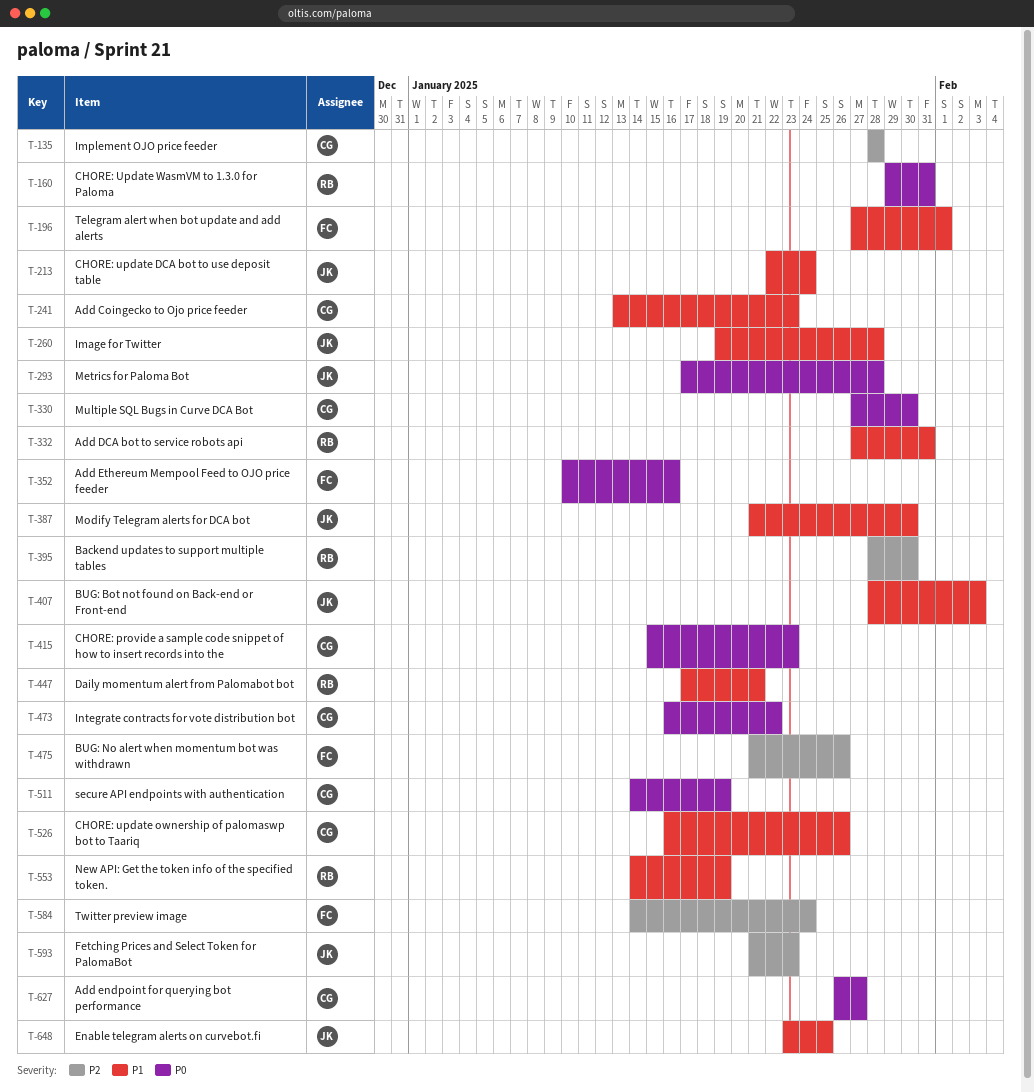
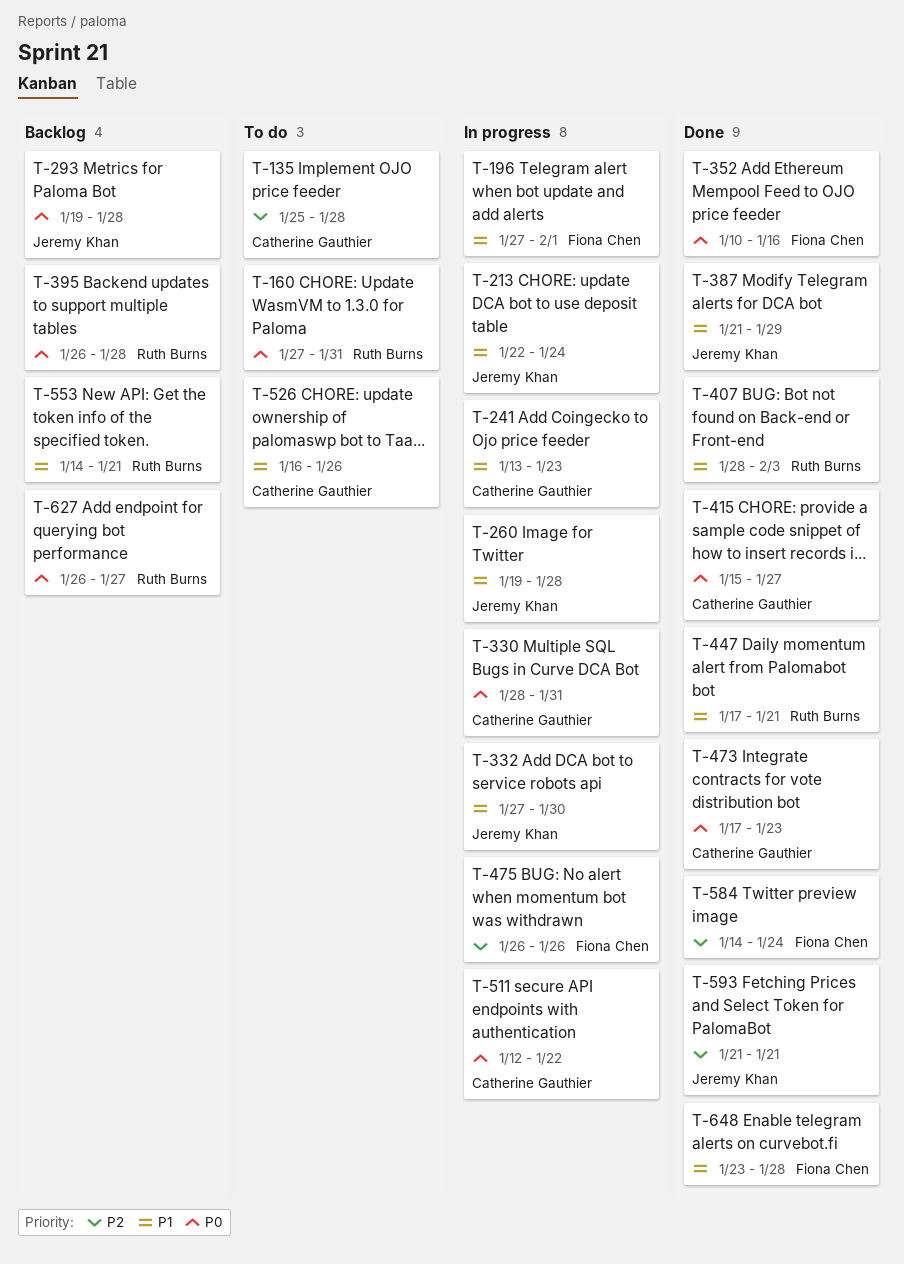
T-135, start: Jan 28 -> Jan 25
T-160, start: Jan 29 -> Jan 27
T-293, start: Jan 17 -> Jan 19
T-330, start: Jan 27 -> Jan 28
T-330, due: Jan 30 -> Jan 31
T-332, owner: Ruth Burns -> Jeremy Khan
T-332, due: Jan 31 -> Jan 30
T-387, due: Jan 30 -> Jan 29
T-395, priority: P2 -> P0
T-395, start: Jan 28 -> Jan 26
T-395, due: Jan 30 -> Jan 28
T-407, owner: Jeremy Khan -> Ruth Burns
T-415, due: Jan 23 -> Jan 27
T-473, start: Jan 16 -> Jan 17
T-473, due: Jan 22 -> Jan 23
T-475, start: Jan 21 -> Jan 26
T-511, start: Jan 14 -> Jan 12
T-511, due: Jan 19 -> Jan 22
T-553, due: Jan 19 -> Jan 21
T-593, due: Jan 23 -> Jan 21
T-627, owner: Catherine Gauthier -> Ruth Burns
T-648, owner: Jeremy Khan -> Fiona Chen
T-648, due: Jan 25 -> Jan 28

